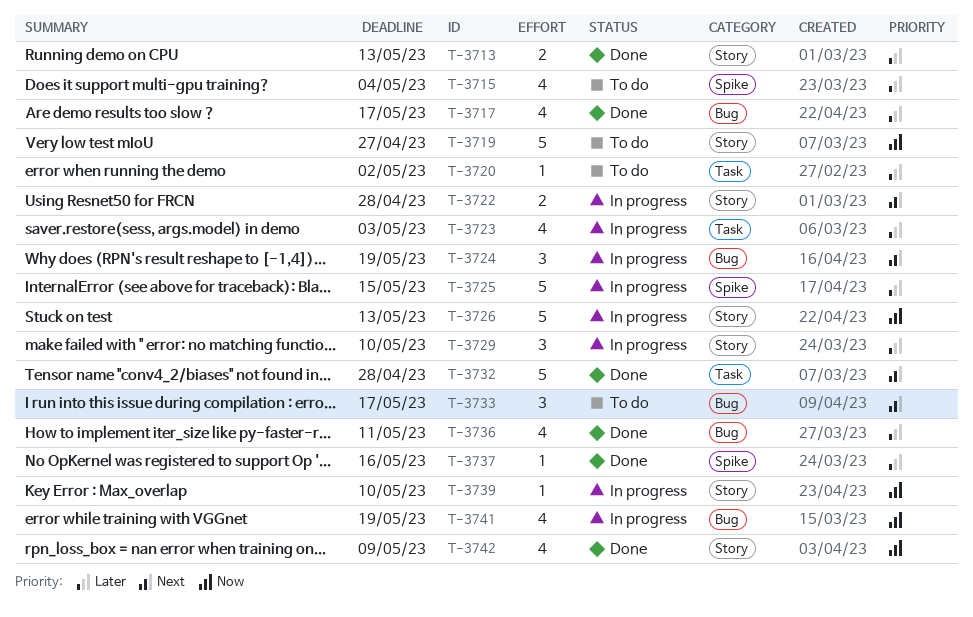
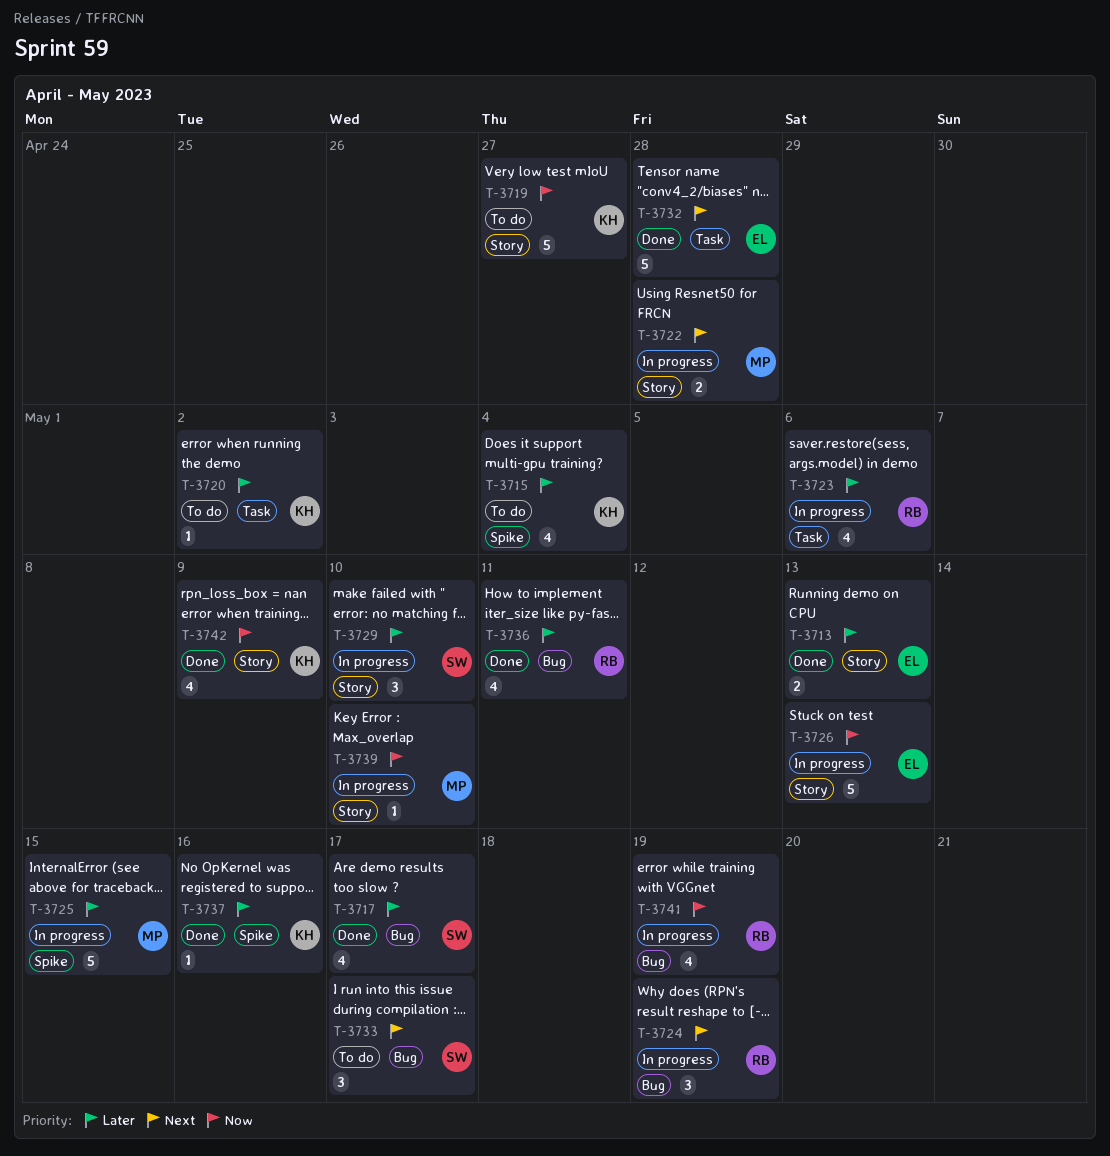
T-3723, due: May 3 -> May 6

